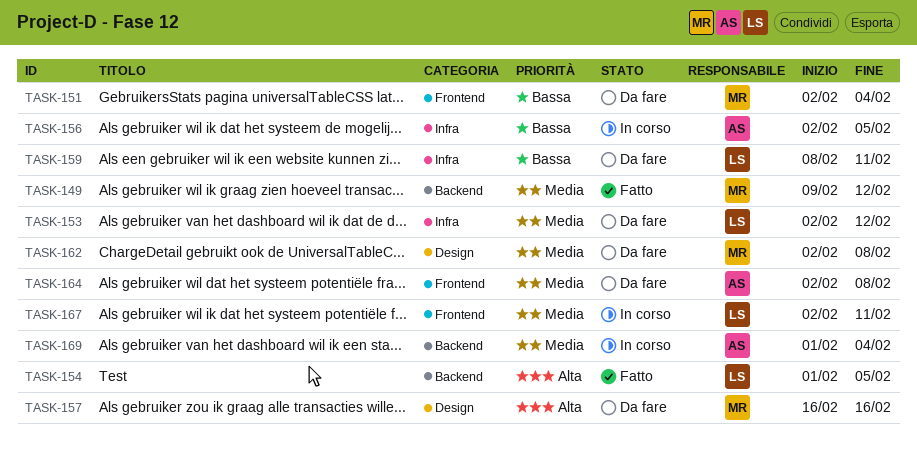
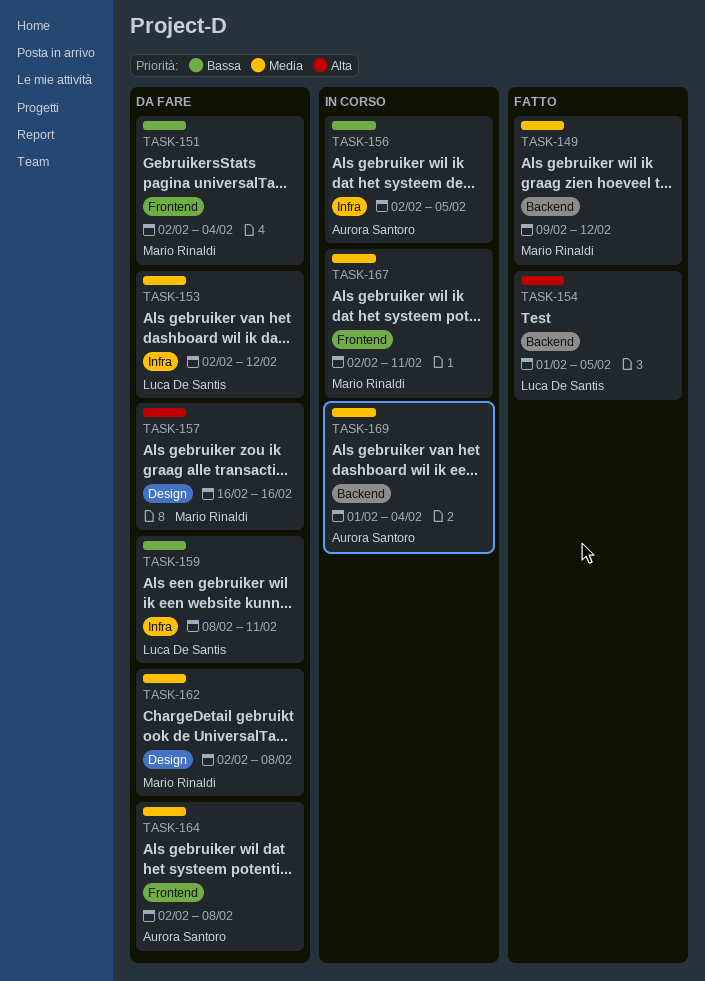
TASK-167, owner: Luca De Santis -> Mario Rinaldi

